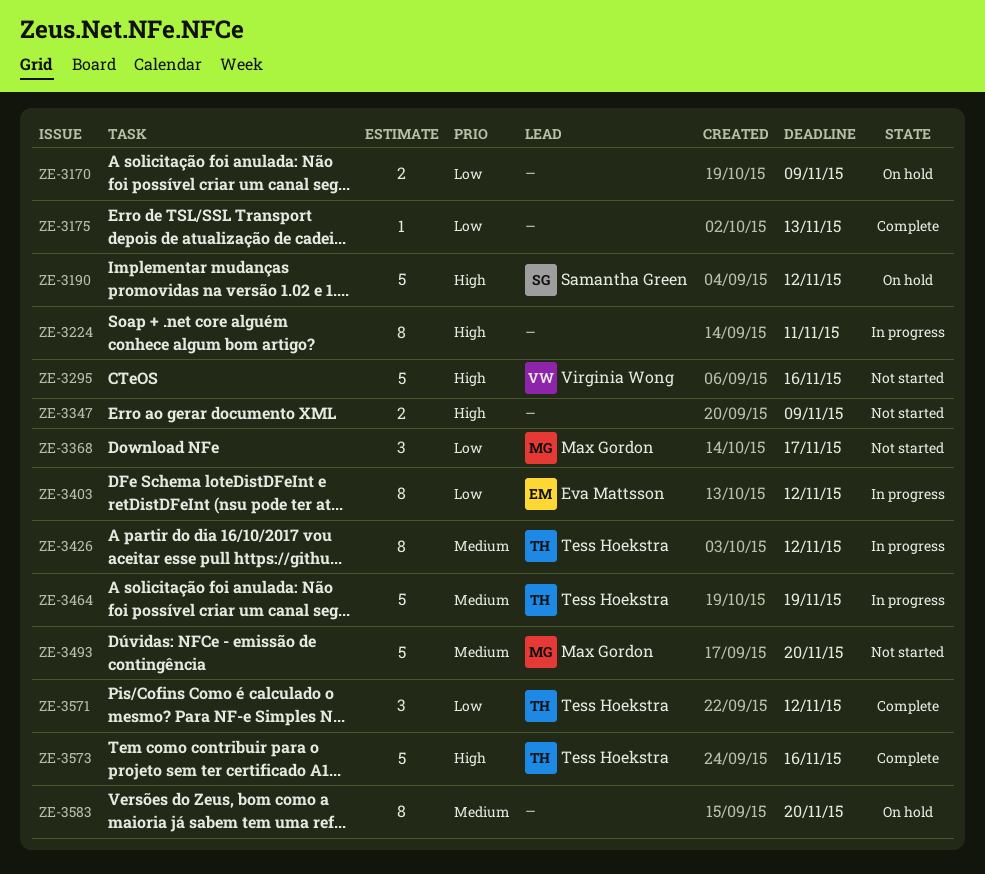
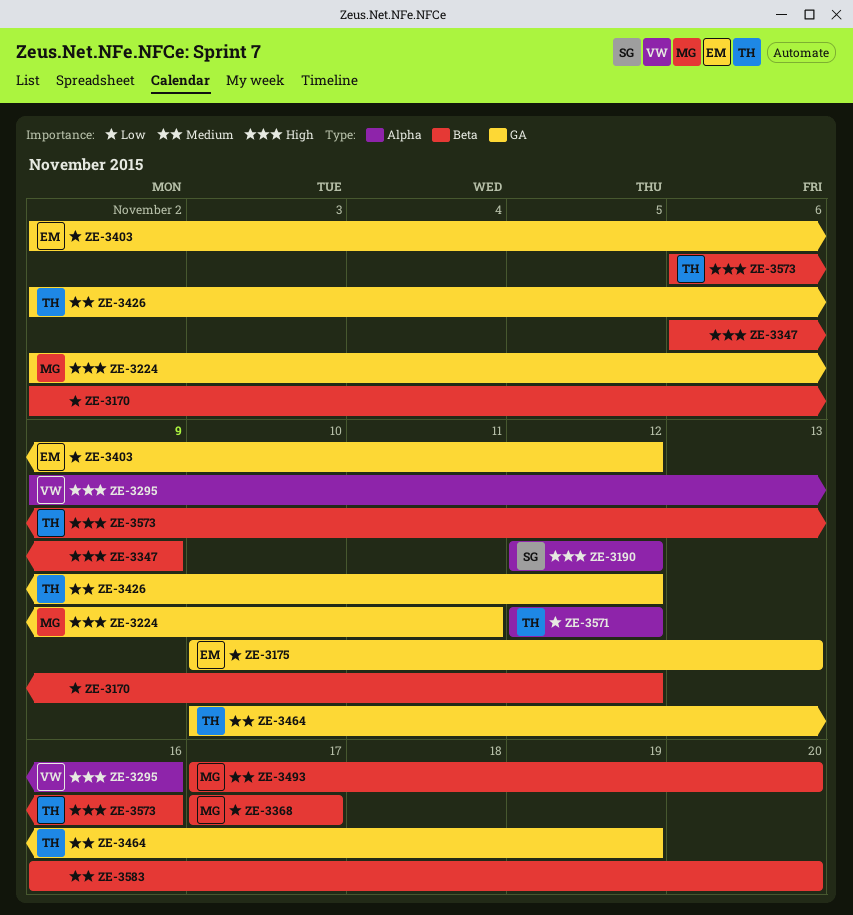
ZE-3170, due: Nov 9 -> Nov 12
ZE-3175, owner: none -> Eva Mattsson
ZE-3224, owner: none -> Max Gordon

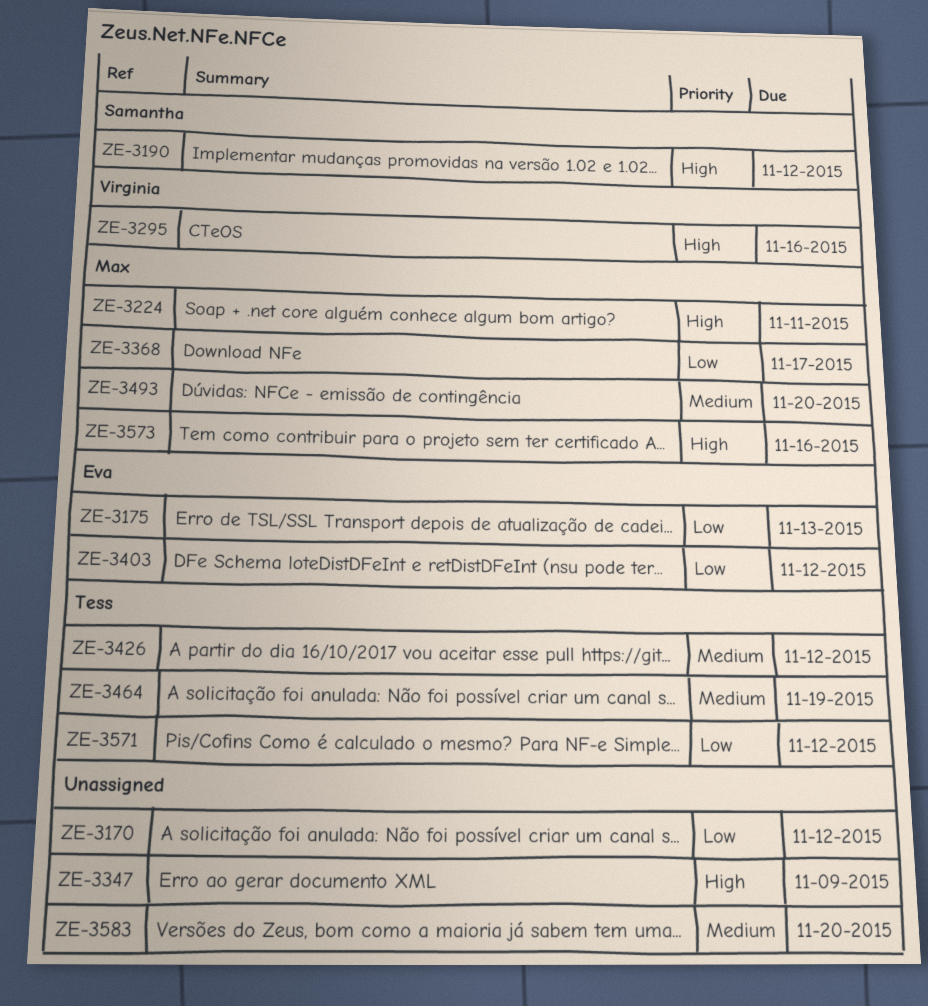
ZE-3573, owner: Tess -> Max

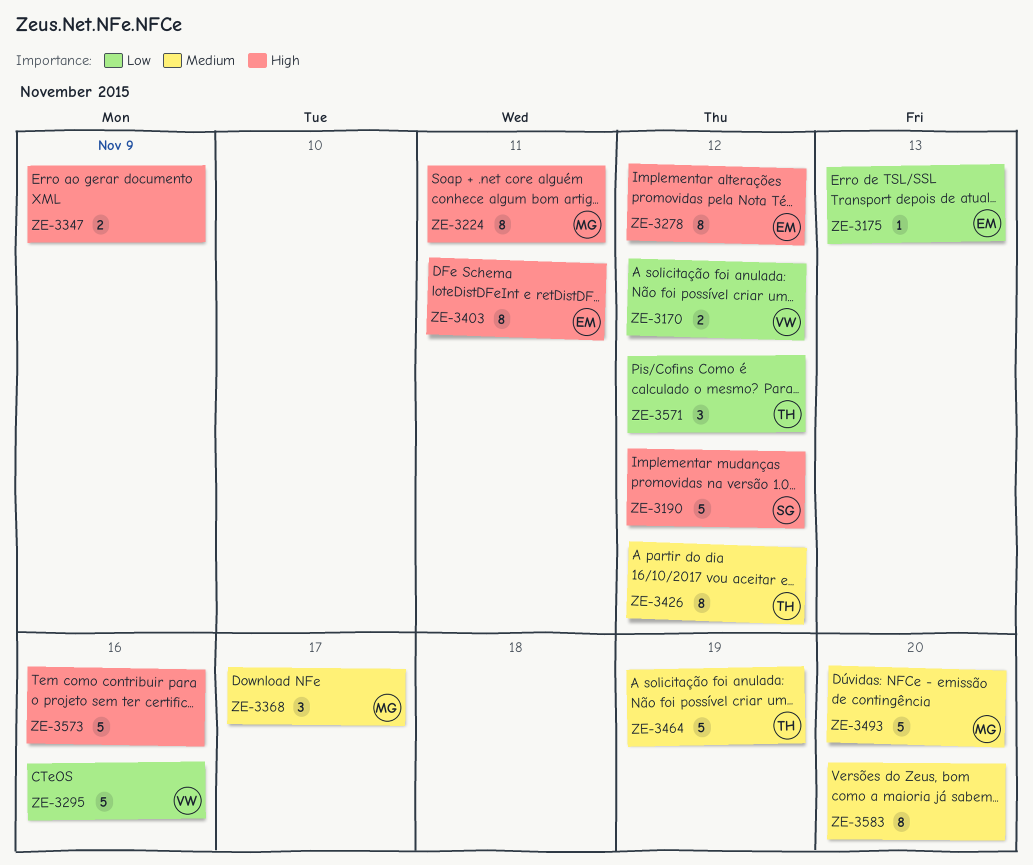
ZE-3170, owner: none -> Virginia
ZE-3278: none -> present
ZE-3295, priority: High -> Low
ZE-3368, priority: Low -> Medium
ZE-3403, priority: Low -> High
ZE-3403, due: Nov 12 -> Nov 11
ZE-3573, owner: Max -> none

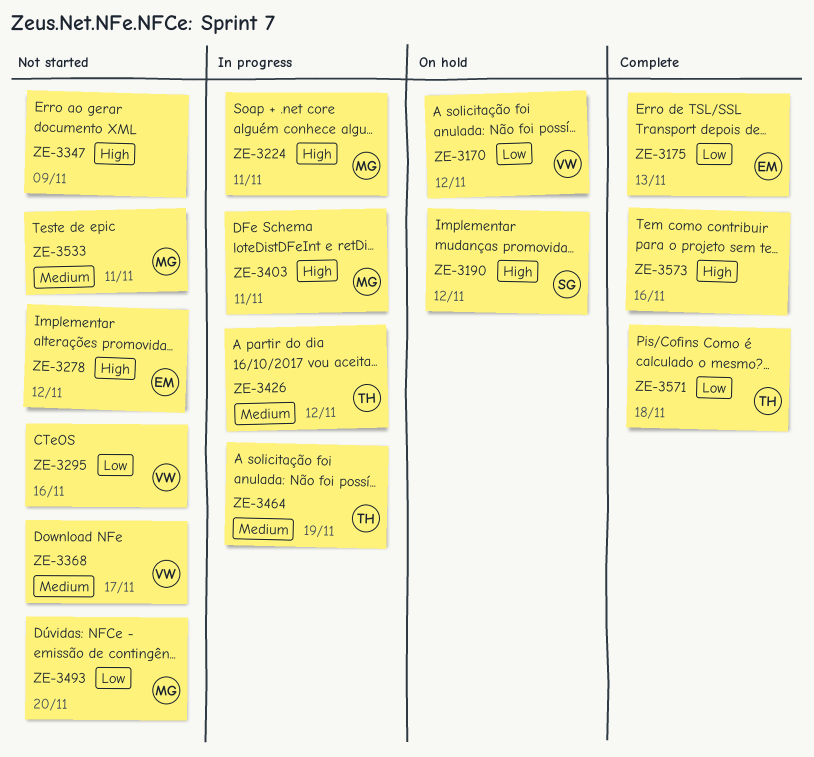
ZE-3368, owner: MG -> VW
ZE-3403, owner: EM -> MG
ZE-3493, priority: Medium -> Low
ZE-3533: none -> present
ZE-3571, due: Nov 12 -> Nov 18
ZE-3583: present -> none

